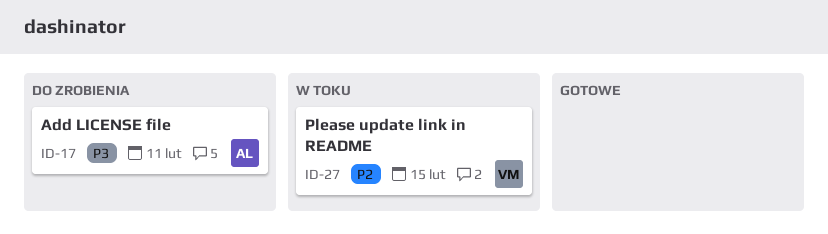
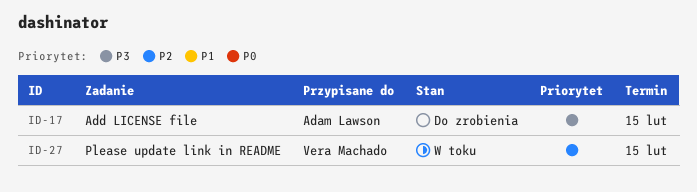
ID-17, due: Feb 11 -> Feb 15

